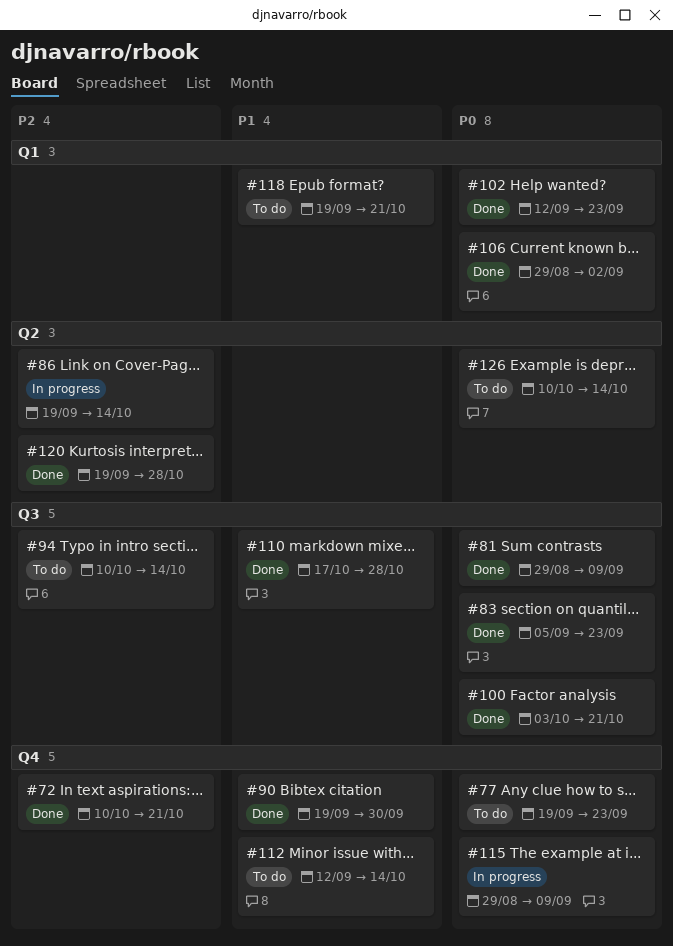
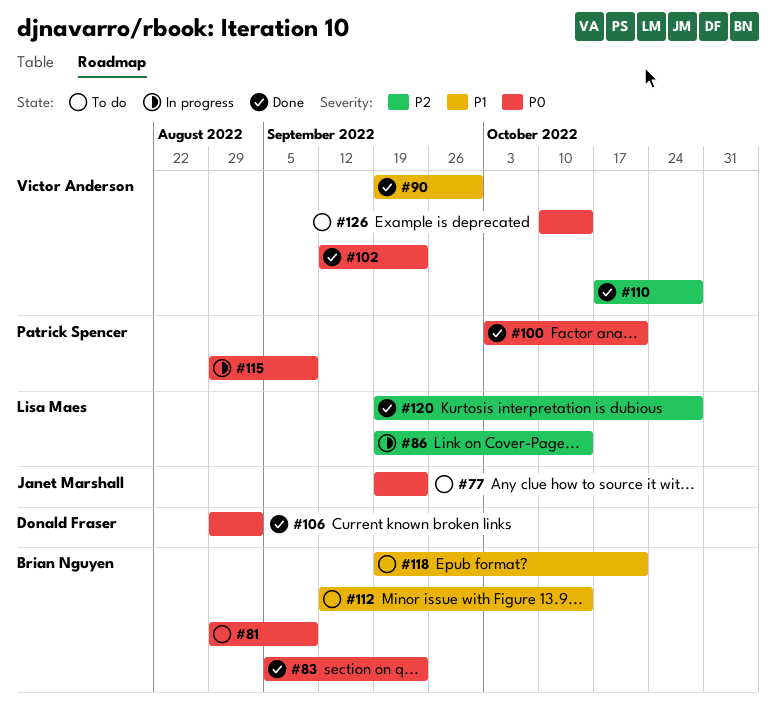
#72: present -> none
#81, status: Done -> To do
#94: present -> none
#110, priority: P1 -> P2

